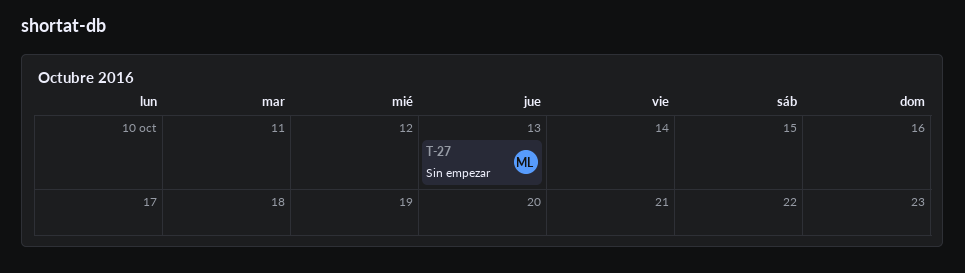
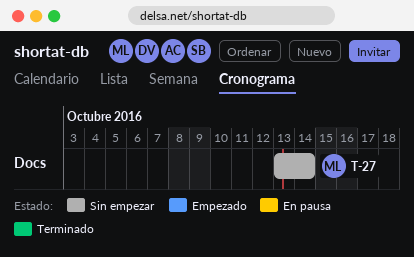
T-27, due: Oct 13 -> Oct 14

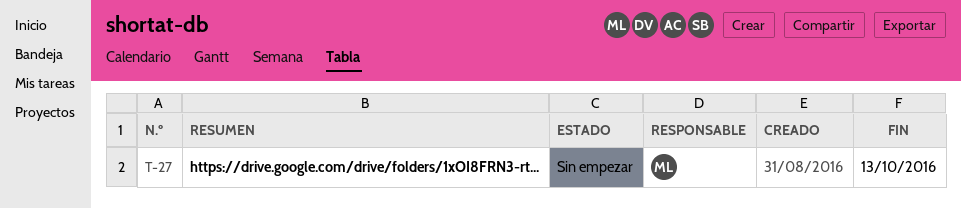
T-27, due: Oct 14 -> Oct 13

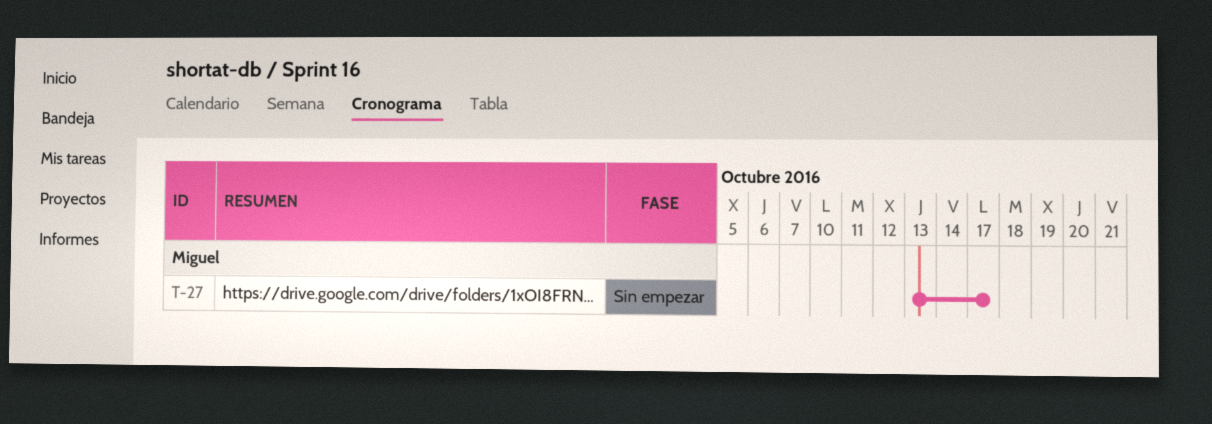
T-27, due: Oct 13 -> Oct 17

